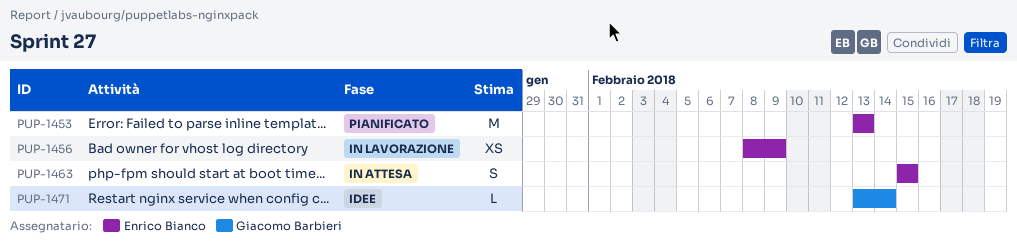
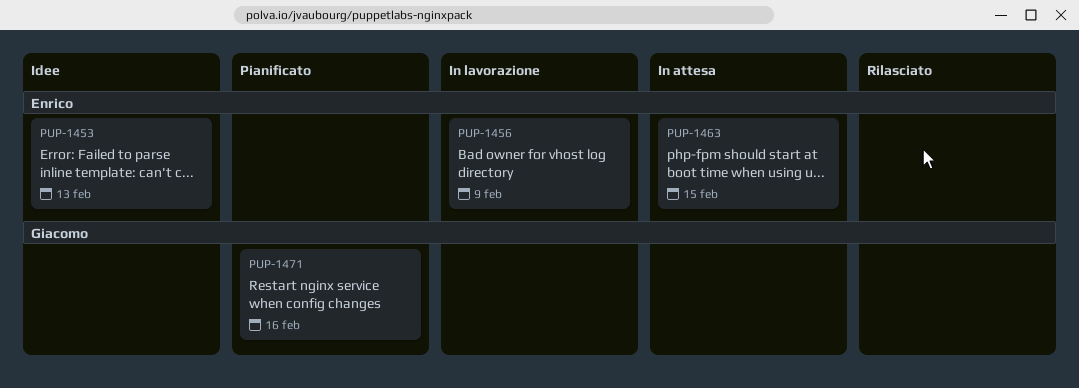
PUP-1453, status: Pianificato -> Idee
PUP-1471, status: Idee -> Pianificato
PUP-1471, due: Feb 14 -> Feb 16

